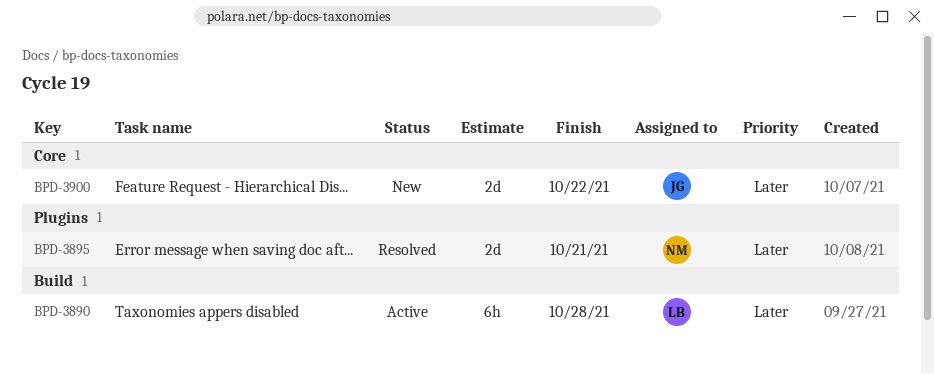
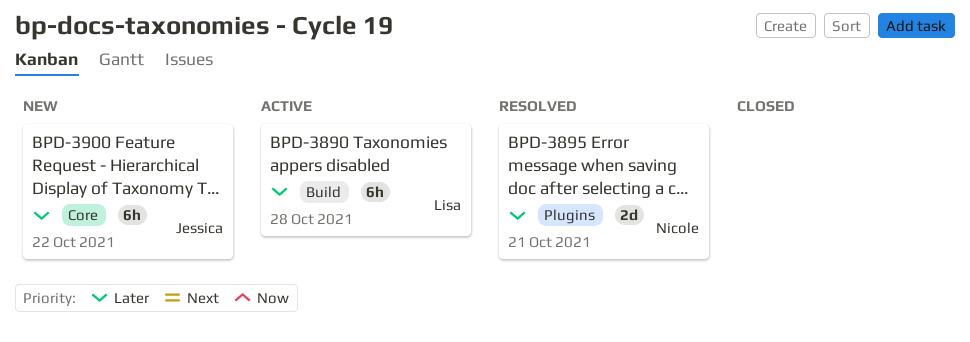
BPD-3900, estimate: 2d -> 6h

